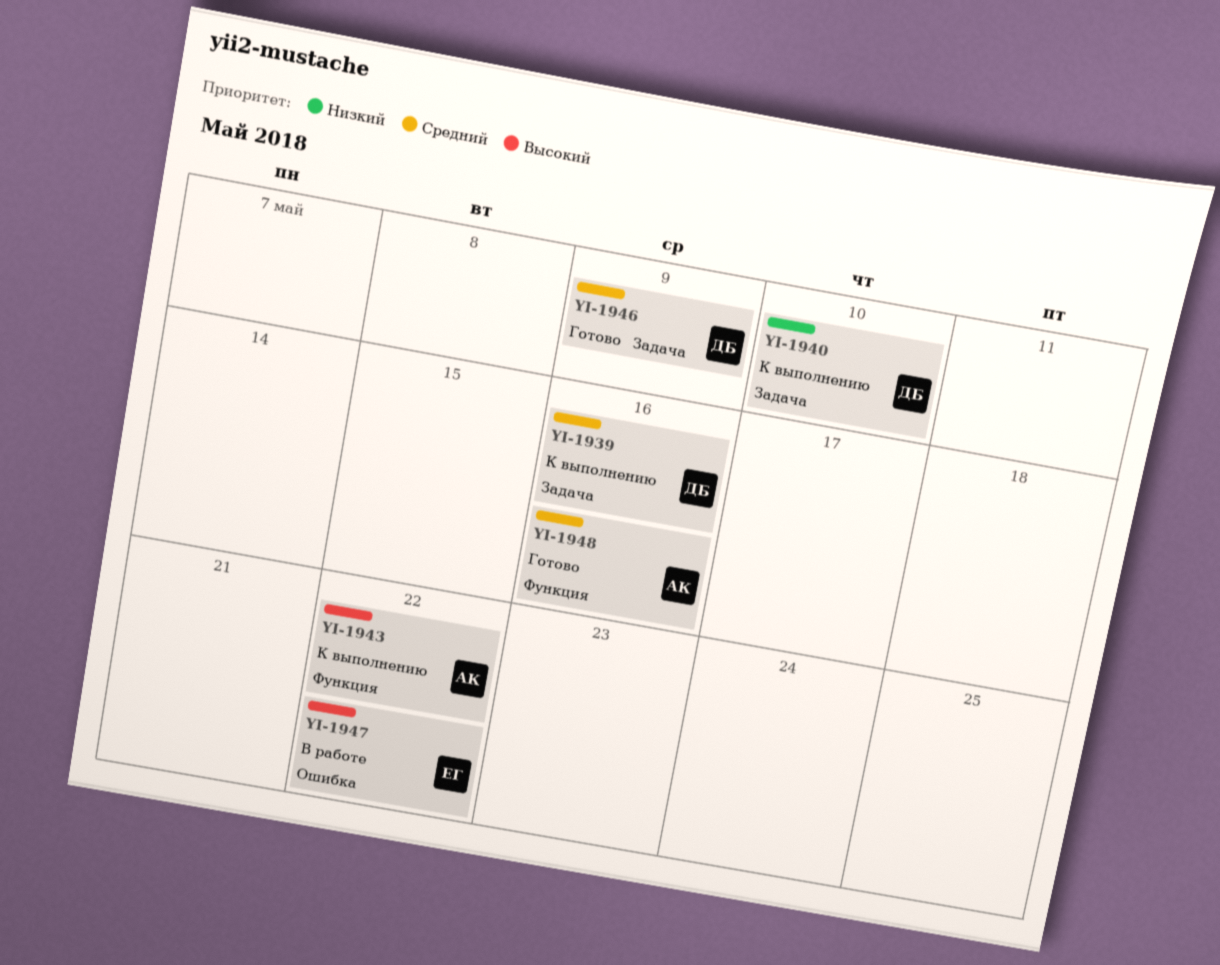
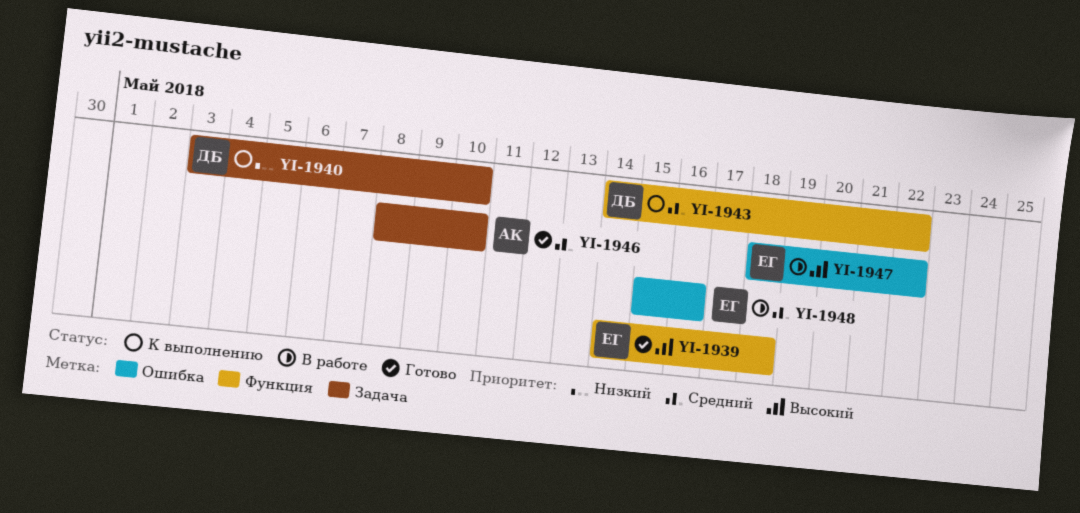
YI-1939, status: К выполнению -> Готово
YI-1939, owner: ДБ -> ЕГ
YI-1939, priority: Средний -> Высокий
YI-1939, label: Задача -> Функция
YI-1939, due: May 16 -> May 18
YI-1943, owner: АК -> ДБ
YI-1943, priority: Высокий -> Средний
YI-1946, owner: ДБ -> АК
YI-1946, due: May 9 -> May 10
YI-1948, status: Готово -> В работе
YI-1948, owner: АК -> ЕГ
YI-1948, label: Функция -> Ошибка

